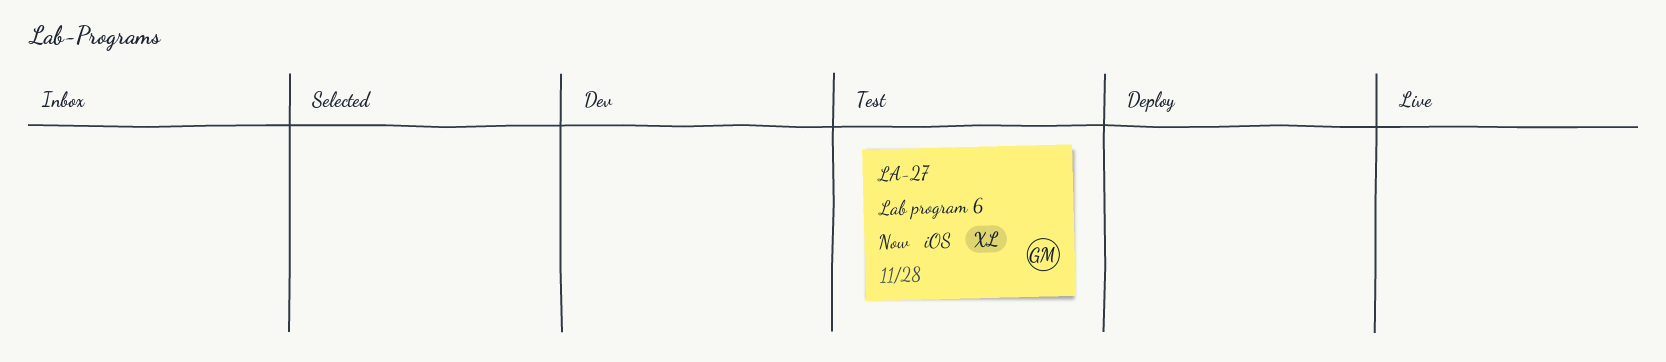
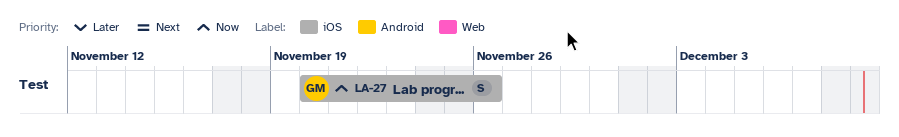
LA-27, estimate: XL -> S
LA-27, due: Nov 28 -> Nov 26

